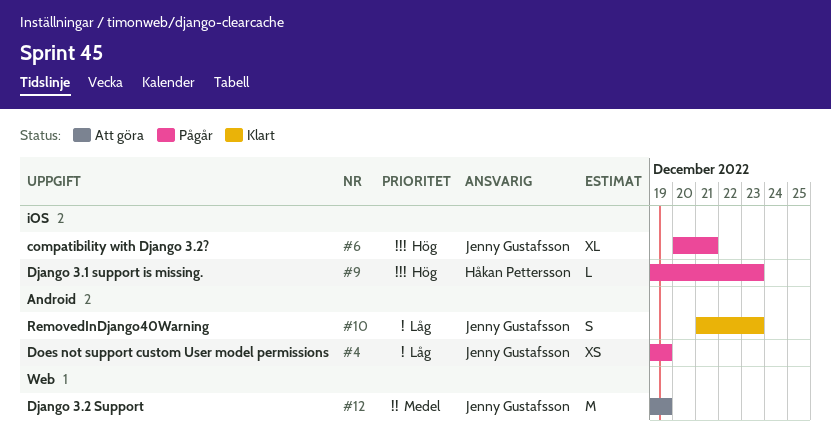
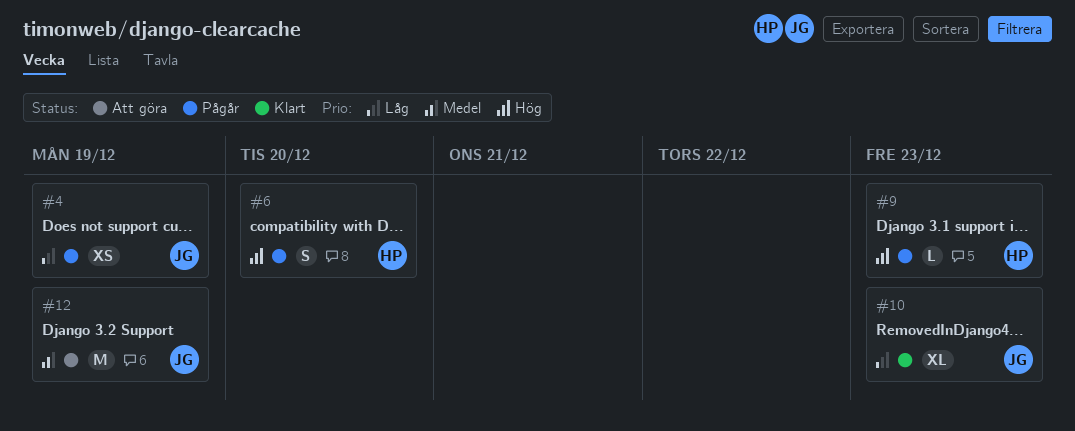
#6, owner: Jenny Gustafsson -> Håkan Pettersson
#6, estimate: XL -> S
#6, due: Dec 21 -> Dec 20
#10, estimate: S -> XL

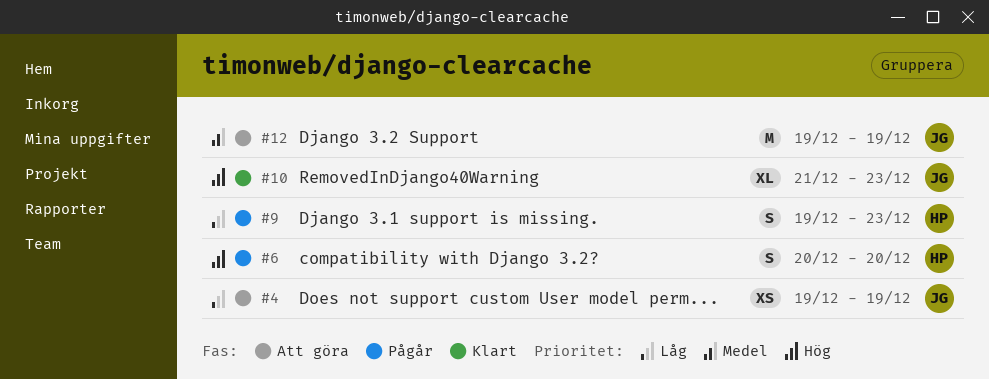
#4, status: Pågår -> Att göra
#9, priority: Hög -> Låg
#9, estimate: L -> S
#10, priority: Låg -> Hög

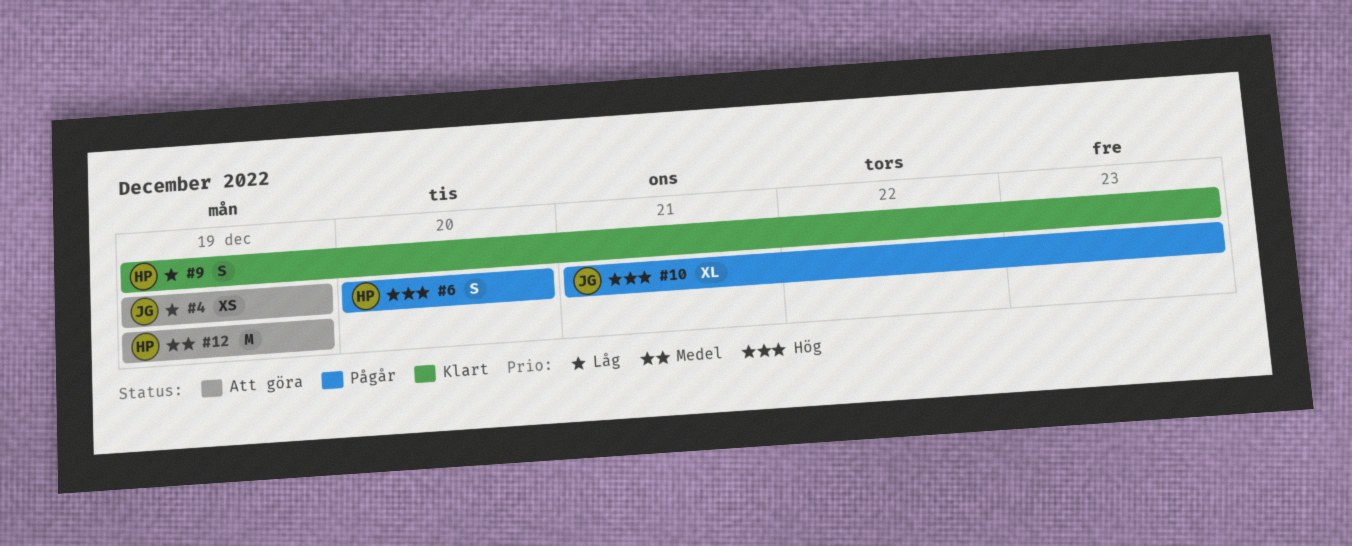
#9, status: Pågår -> Klart
#10, status: Klart -> Pågår
#12, owner: JG -> HP

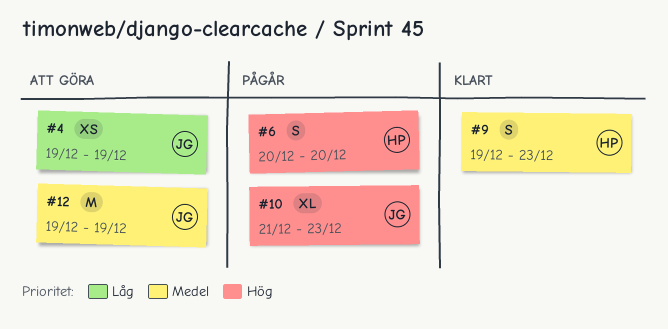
#9, priority: Låg -> Medel
#12, owner: HP -> JG

